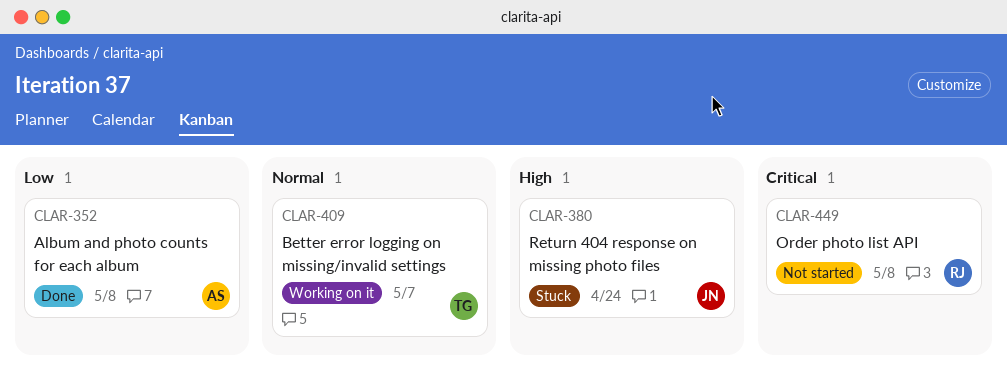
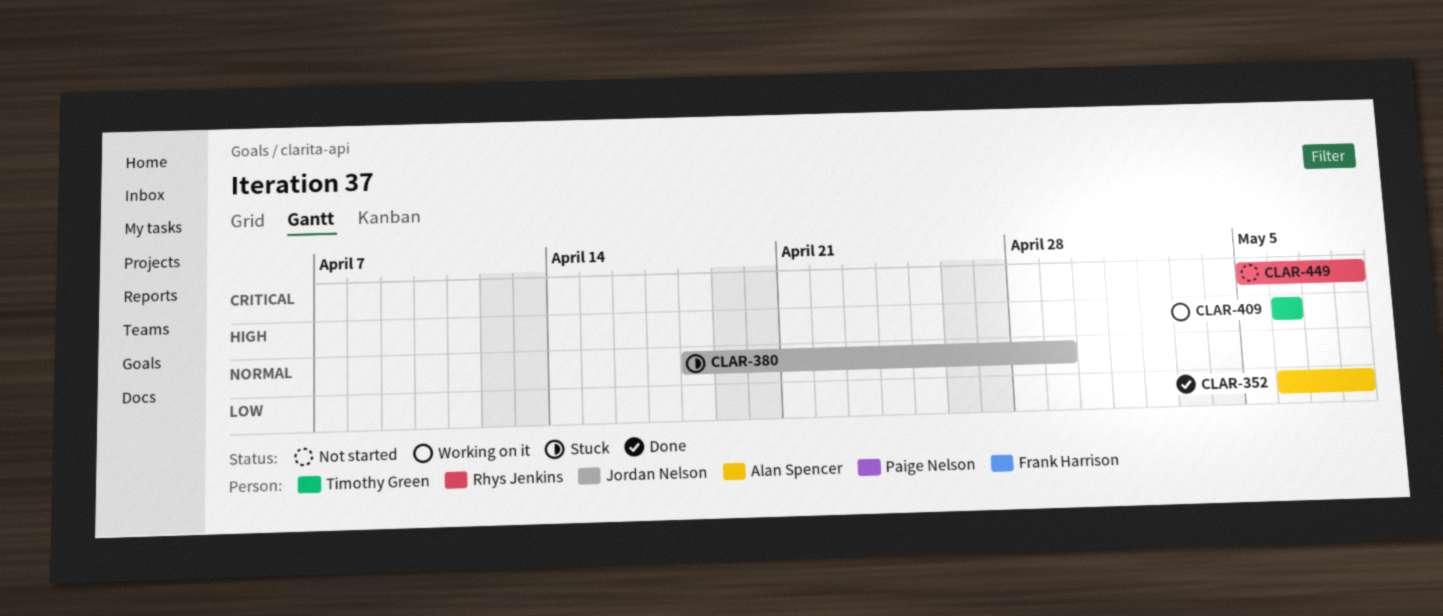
CLAR-380, priority: High -> Normal
CLAR-380, due: Apr 24 -> Apr 29
CLAR-409, priority: Normal -> High
CLAR-409, due: May 7 -> May 6

